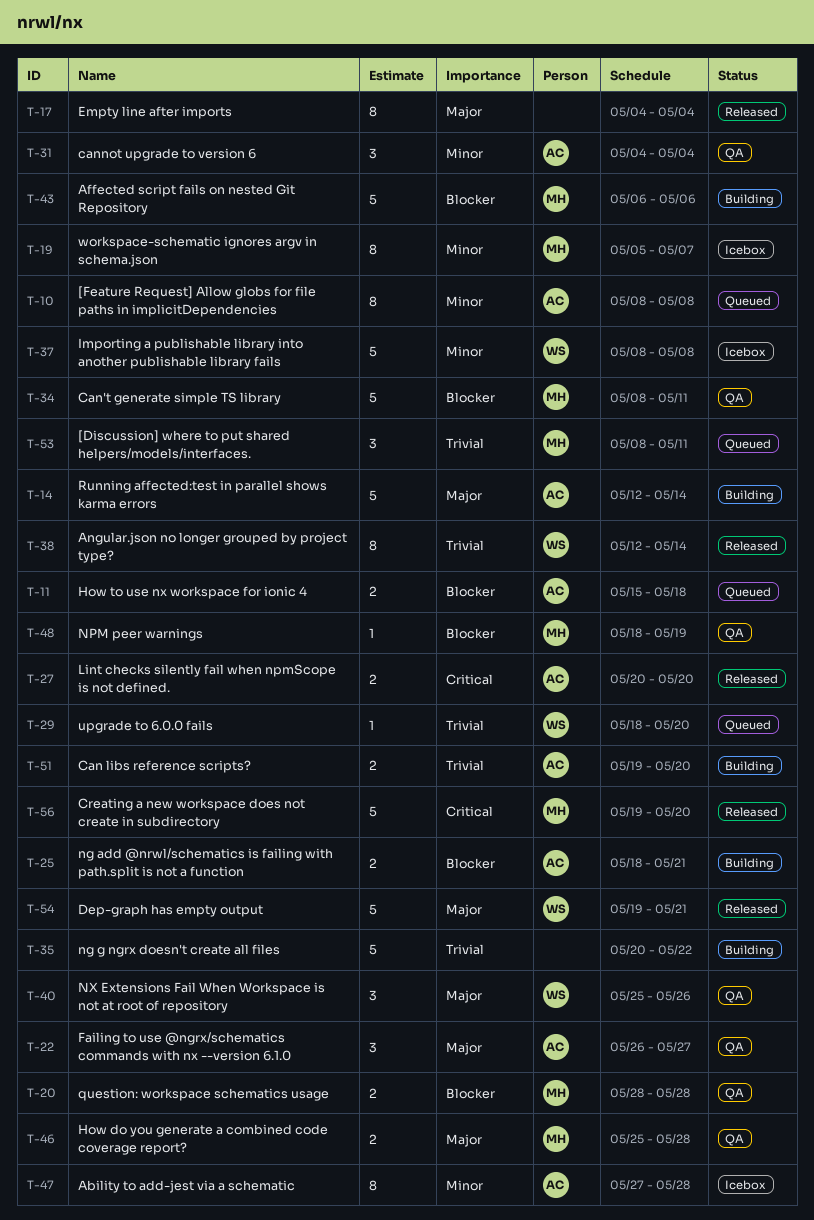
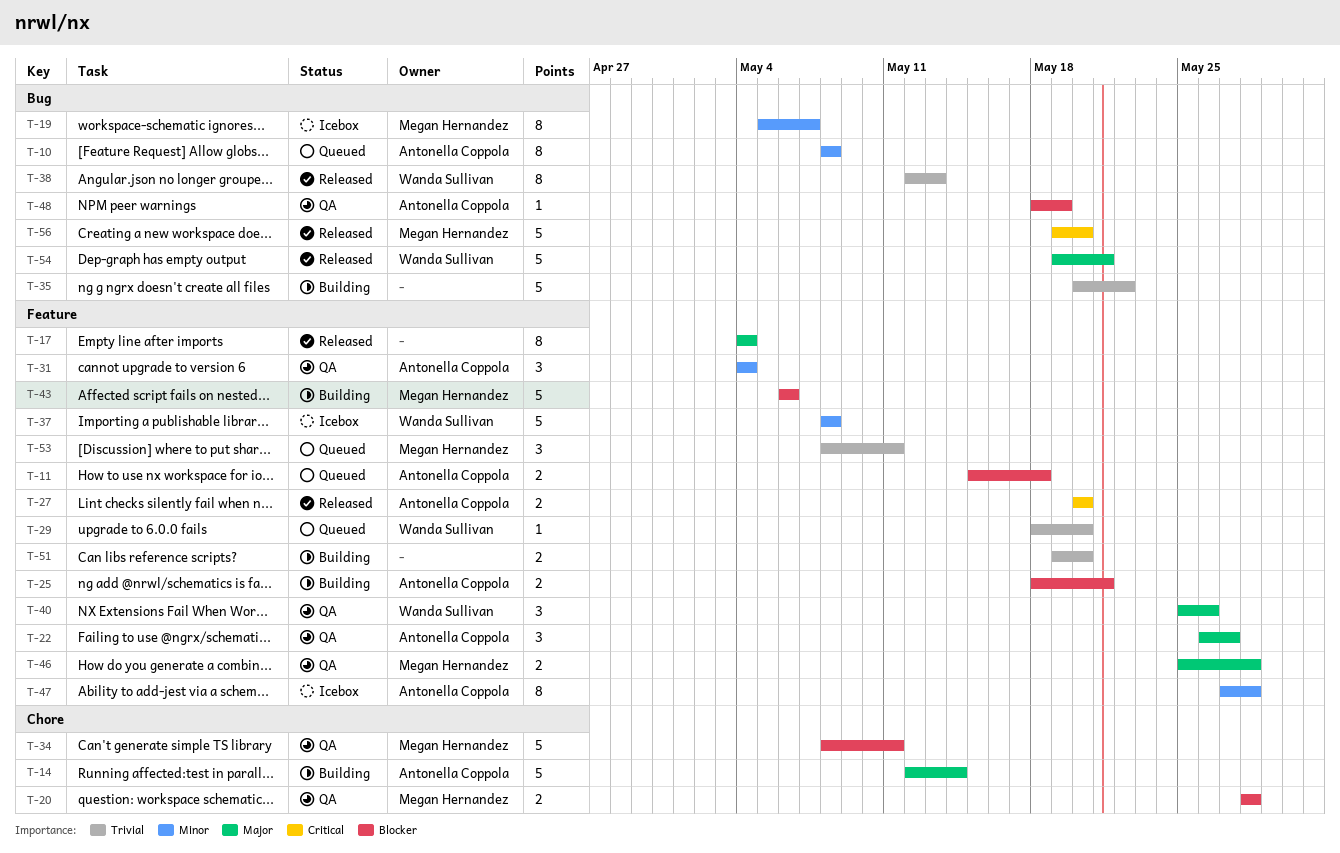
T-38, due: May 14 -> May 13
T-48, owner: Megan Hernandez -> Antonella Coppola
T-51, owner: Antonella Coppola -> none

